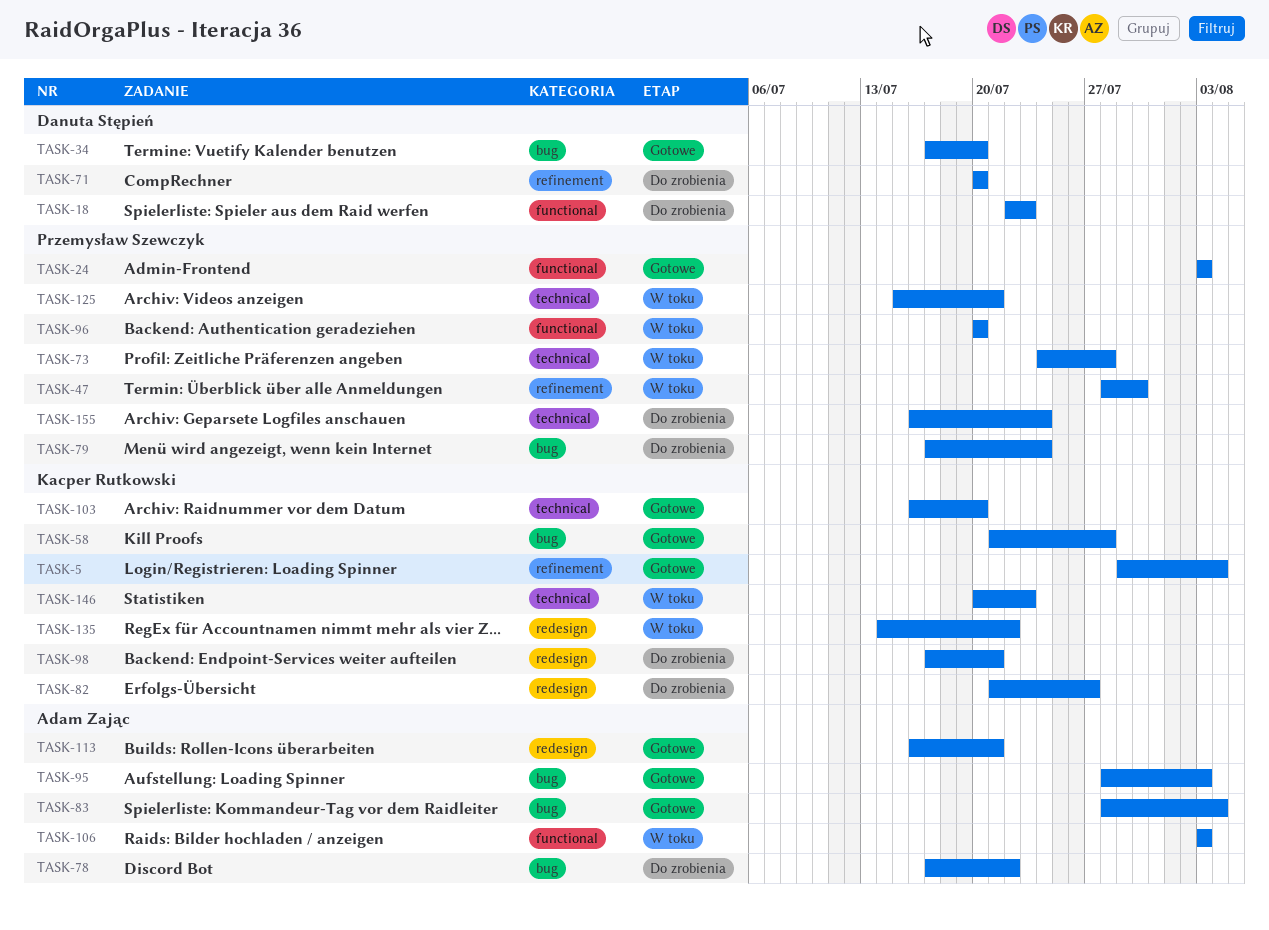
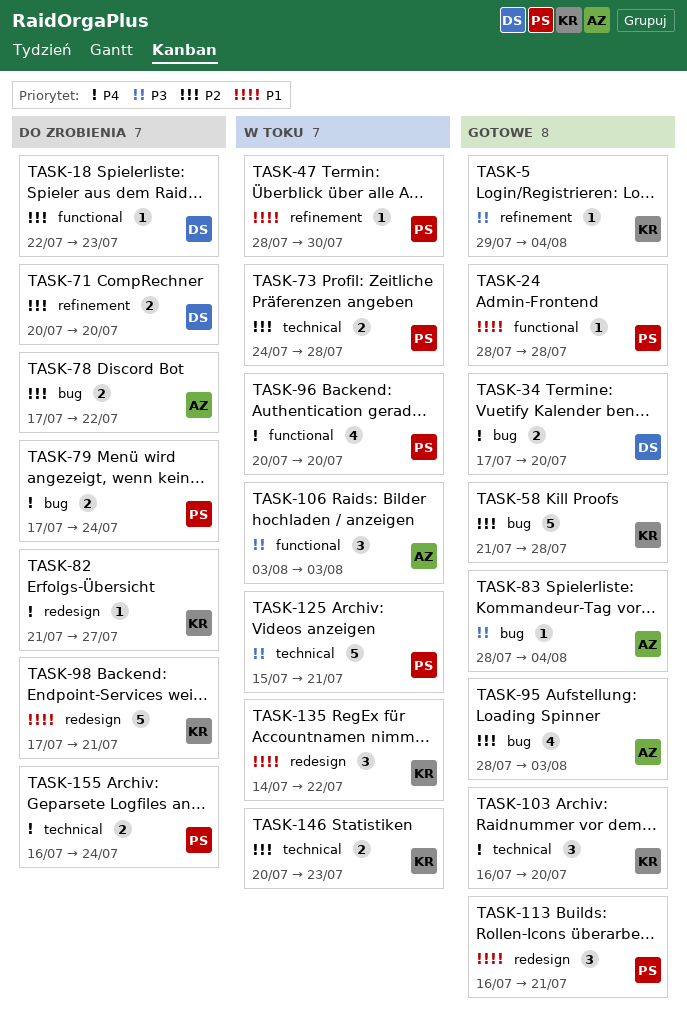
TASK-24, start: Aug 3 -> Jul 28
TASK-24, due: Aug 3 -> Jul 28
TASK-113, owner: Adam Zając -> Przemysław Szewczyk

